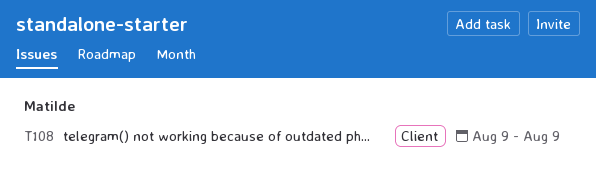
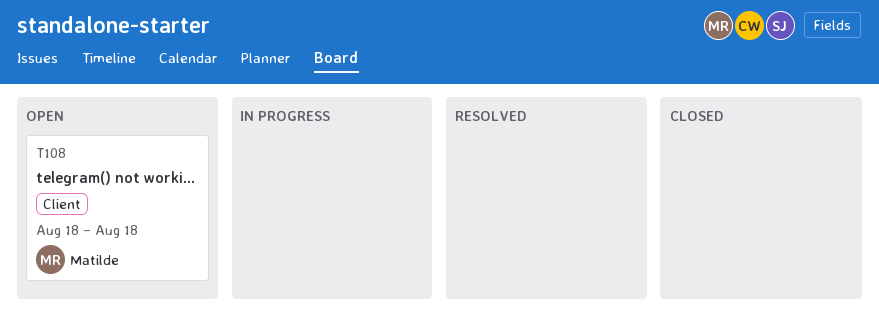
T108, start: Aug 9 -> Aug 18
T108, due: Aug 9 -> Aug 18

